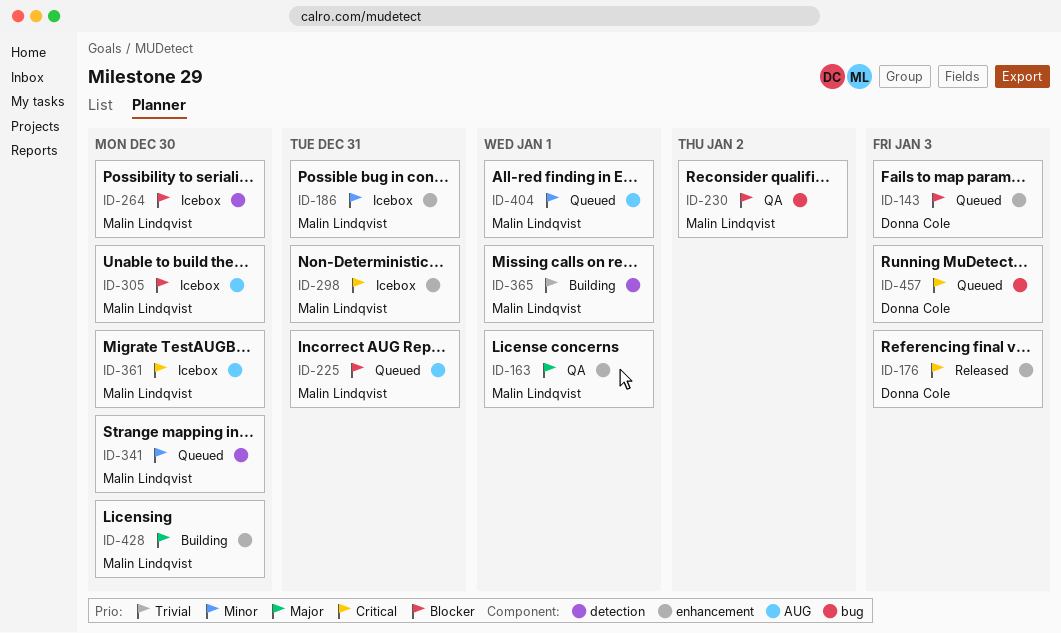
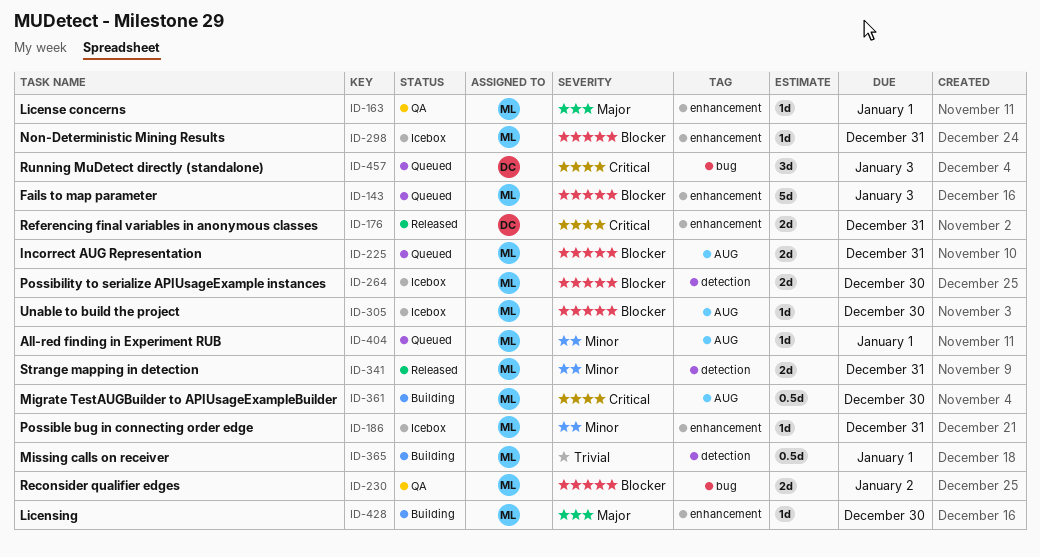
ID-143, owner: Donna Cole -> Malin Lindqvist
ID-176, due: Jan 3 -> Dec 31
ID-298, priority: Critical -> Blocker
ID-341, status: Queued -> Released
ID-341, due: Dec 30 -> Dec 31
ID-361, status: Icebox -> Building

